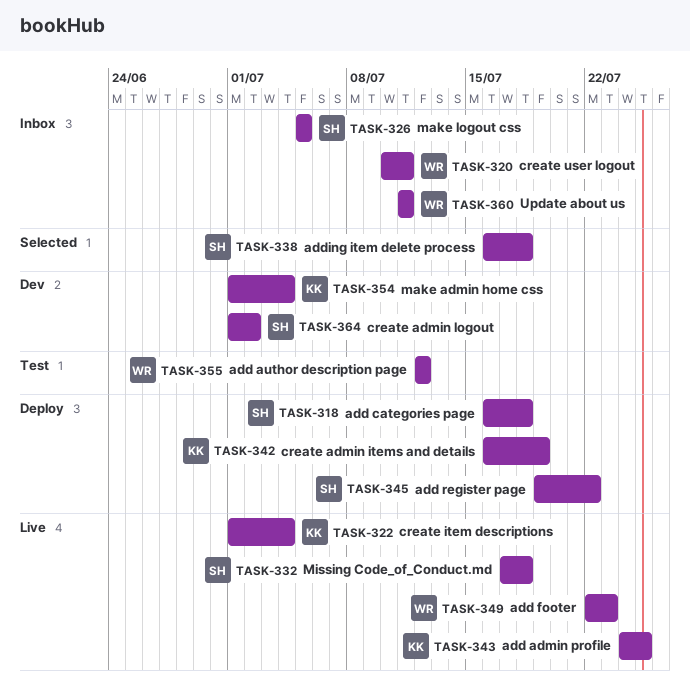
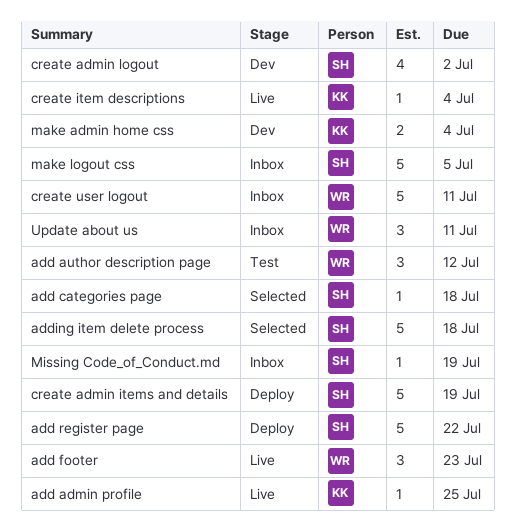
add categories page, status: Deploy -> Selected
create admin items and details, owner: KK -> SH
Missing Code_of_Conduct.md, status: Live -> Inbox
Missing Code_of_Conduct.md, due: Jul 18 -> Jul 19

